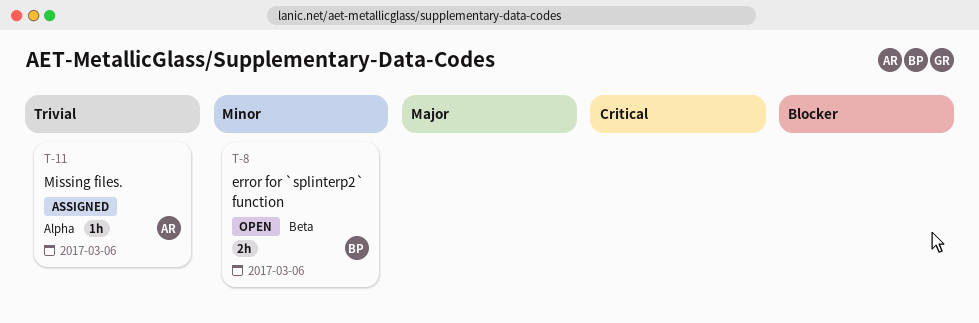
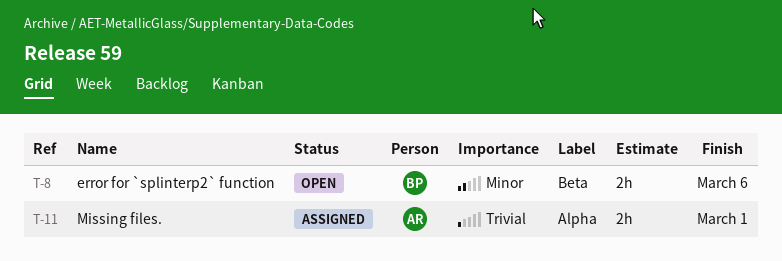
T-11, estimate: 1h -> 2h
T-11, due: Mar 6 -> Mar 1

